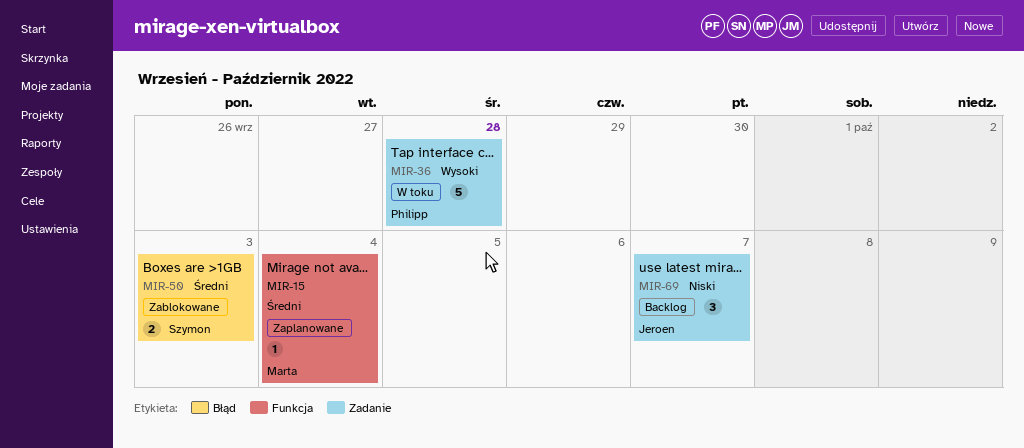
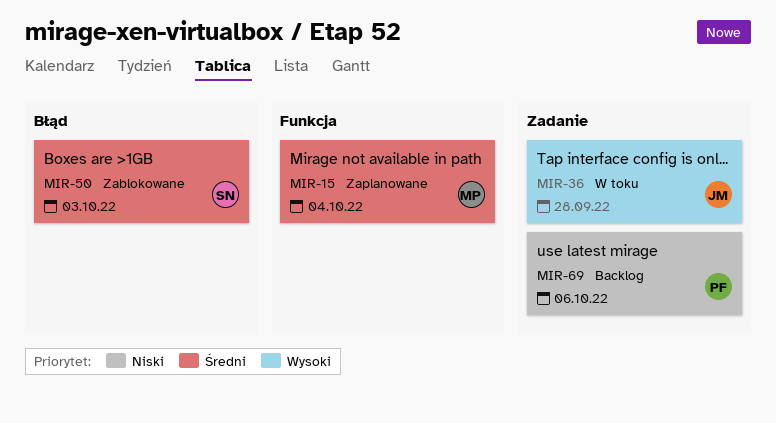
MIR-36, owner: Philipp -> Jeroen
MIR-69, owner: Jeroen -> Philipp
MIR-69, due: Oct 7 -> Oct 6

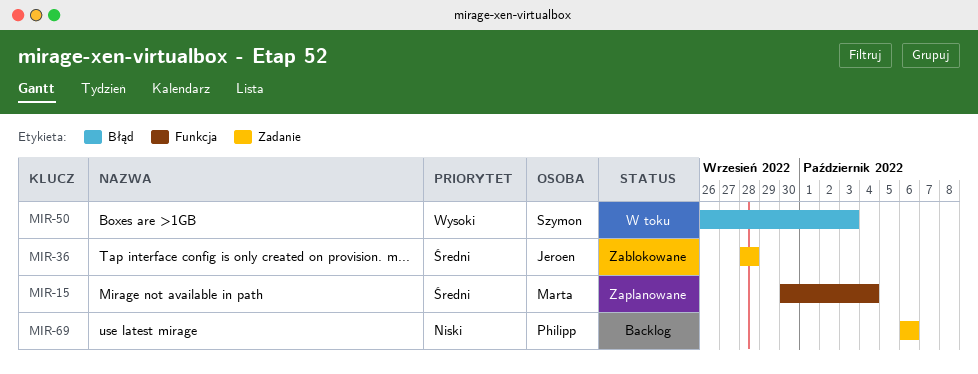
MIR-36, status: W toku -> Zablokowane
MIR-36, priority: Wysoki -> Średni
MIR-50, status: Zablokowane -> W toku
MIR-50, priority: Średni -> Wysoki

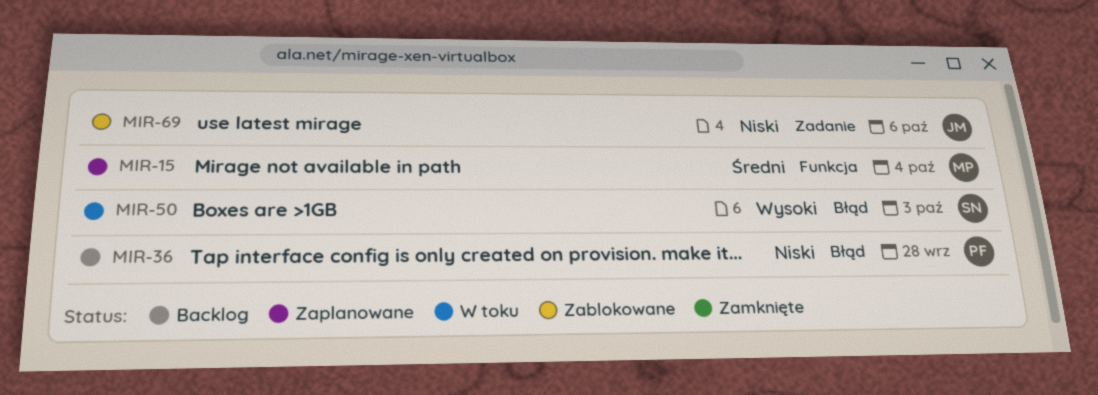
MIR-36, status: Zablokowane -> Backlog
MIR-36, owner: Jeroen -> Philipp
MIR-36, priority: Średni -> Niski
MIR-36, label: Zadanie -> Błąd
MIR-69, status: Backlog -> Zablokowane
MIR-69, owner: Philipp -> Jeroen

